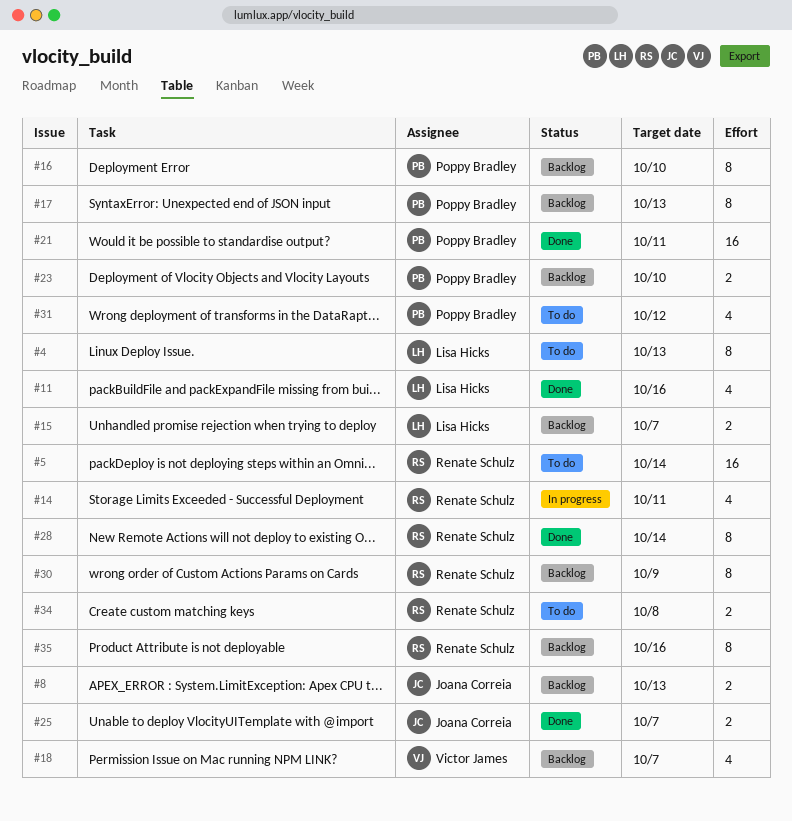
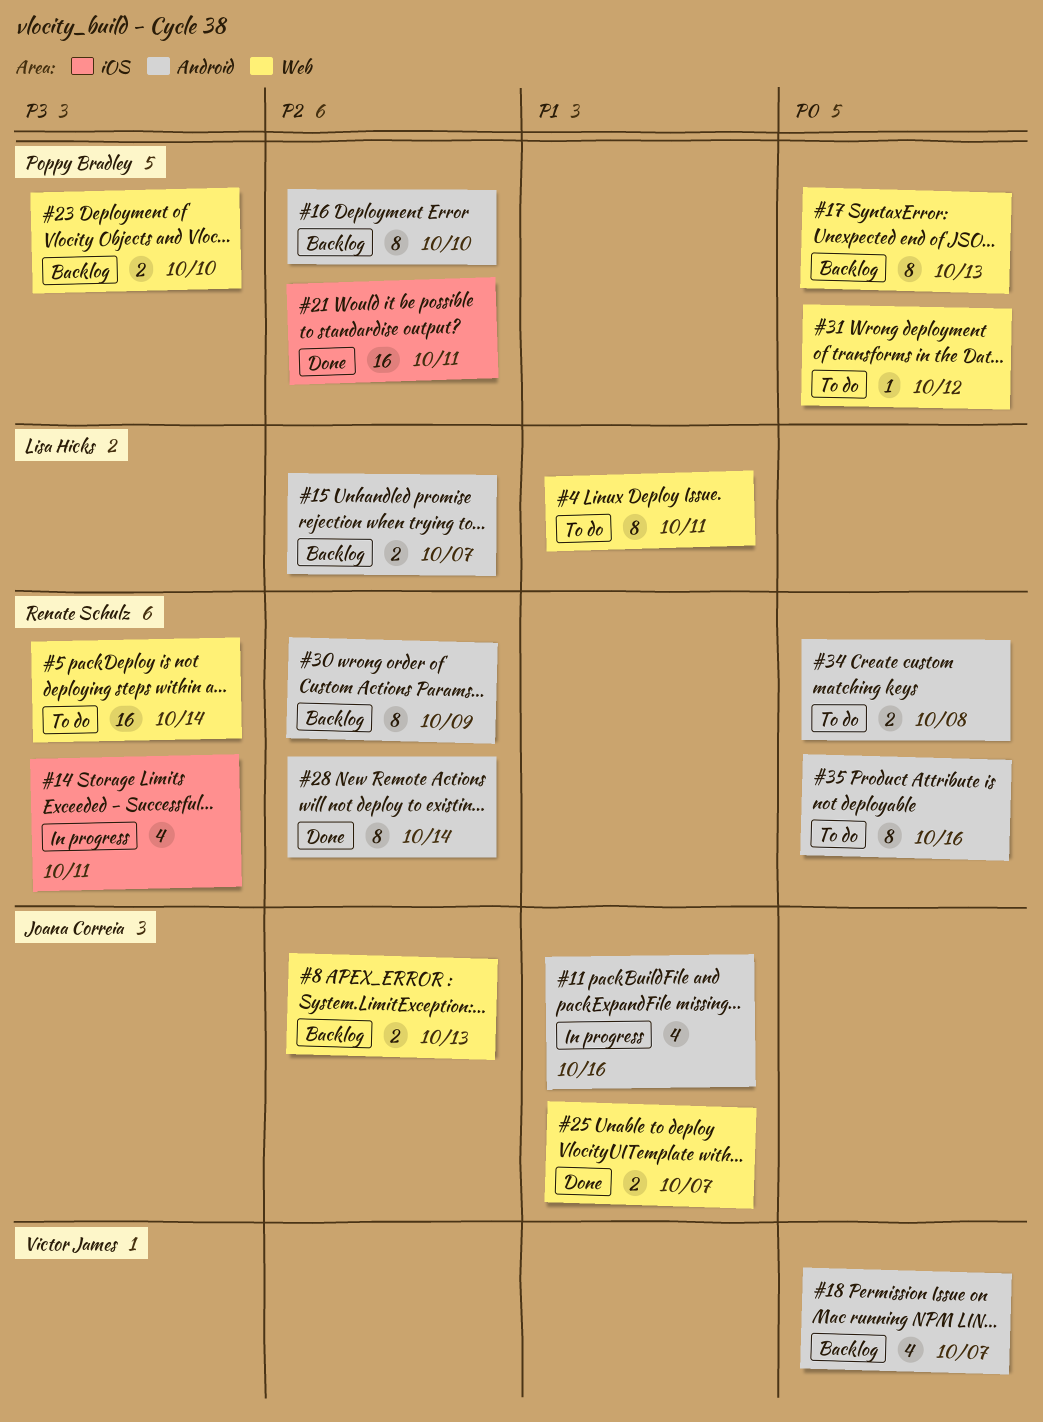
#4, due: Oct 13 -> Oct 11
#11, status: Done -> In progress
#11, owner: Lisa Hicks -> Joana Correia
#31, estimate: 4 -> 1
#35, status: Backlog -> To do

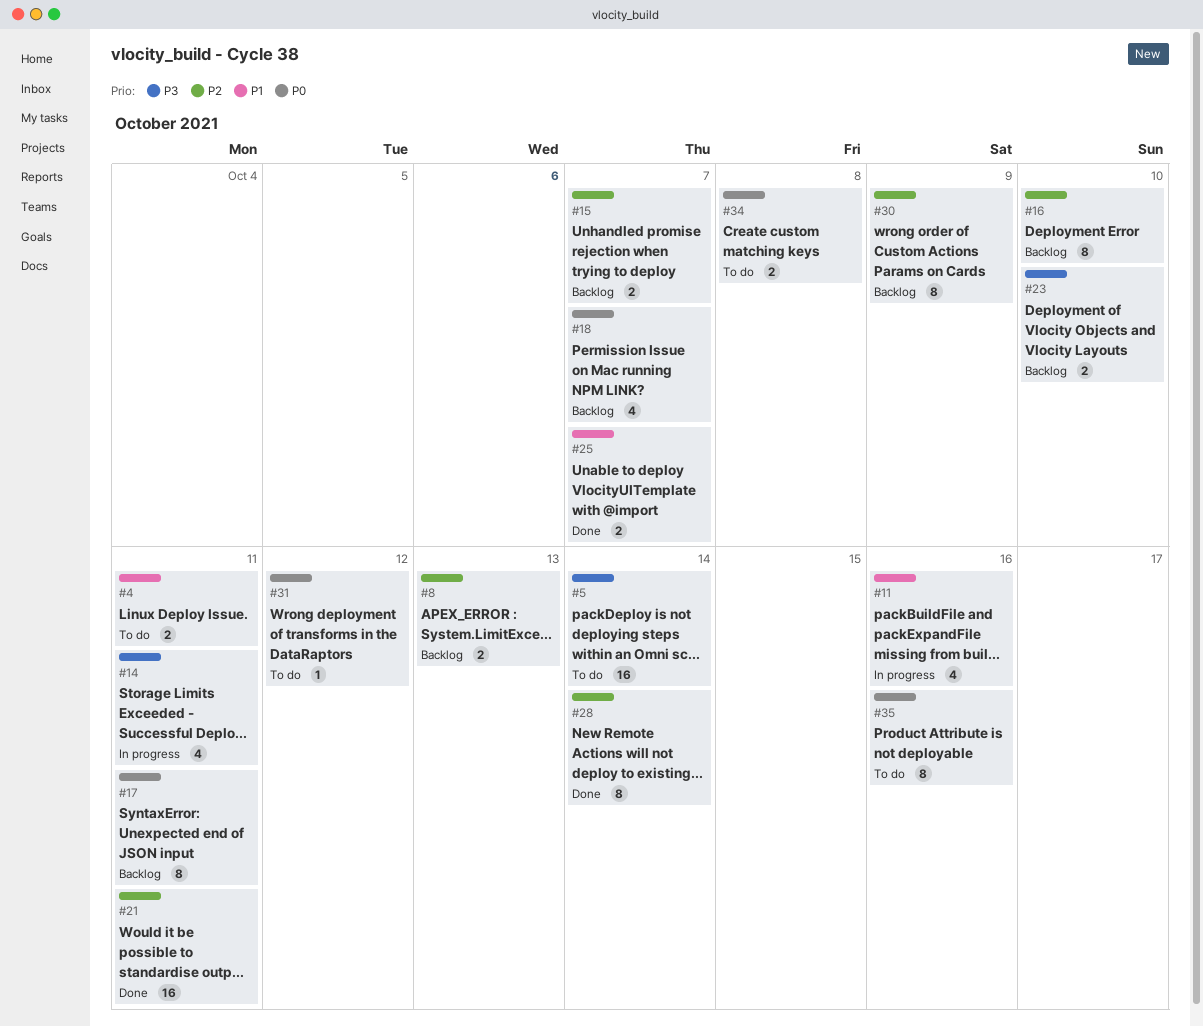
#4, estimate: 8 -> 2
#17, due: Oct 13 -> Oct 11

